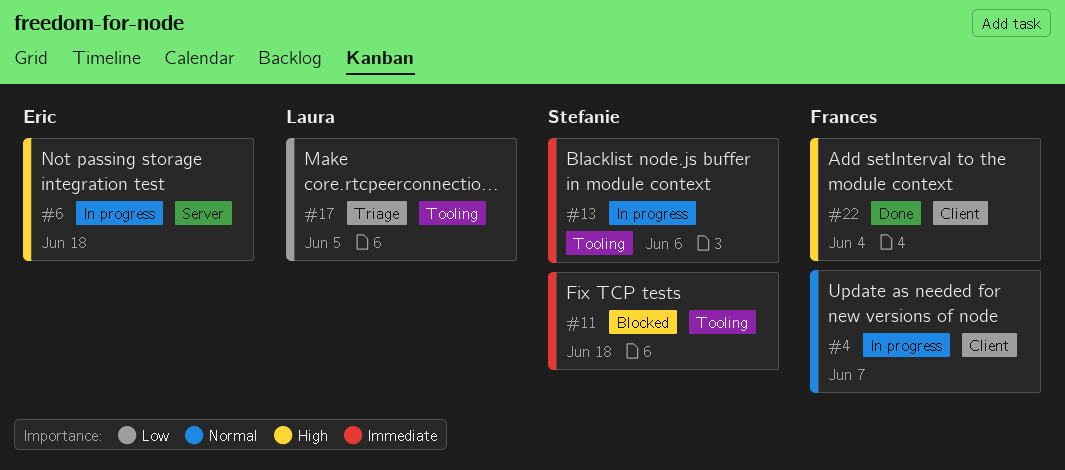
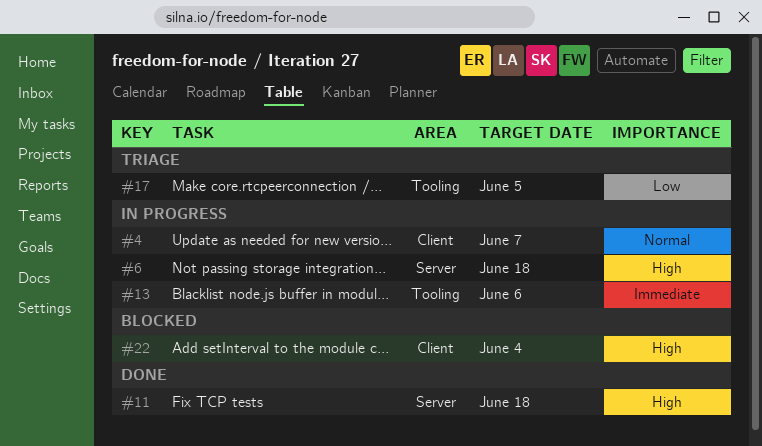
#11, status: Blocked -> Done
#11, priority: Immediate -> High
#11, label: Tooling -> Server
#22, status: Done -> Blocked

